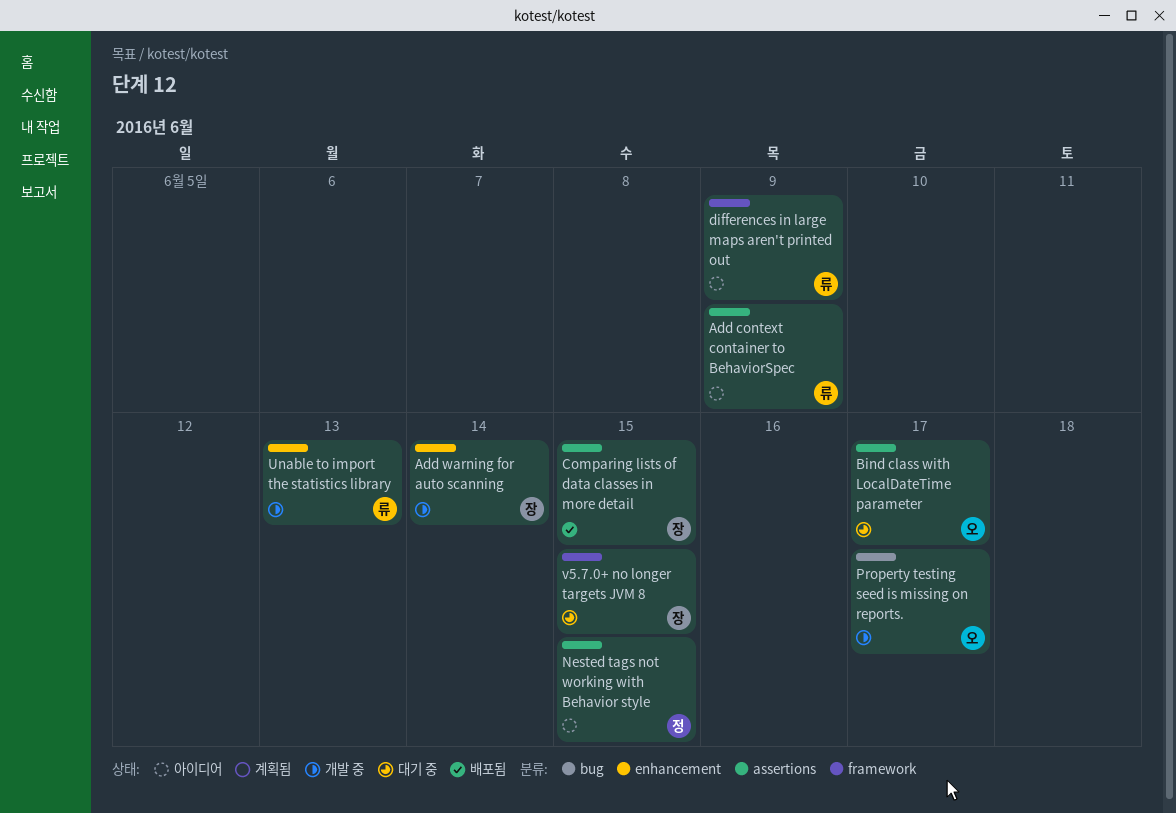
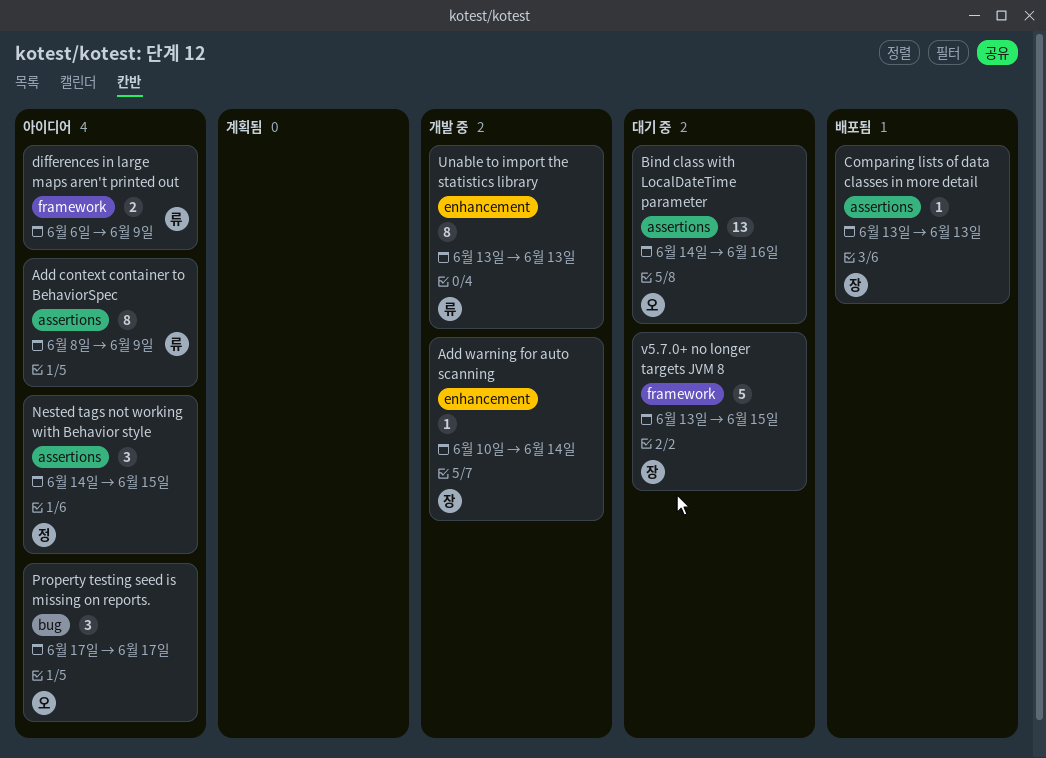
Bind class with LocalDateTime parameter, due: Jun 17 -> Jun 16
Comparing lists of data classes in more detail, due: Jun 15 -> Jun 13
Property testing seed is missing on reports., status: 개발 중 -> 아이디어

